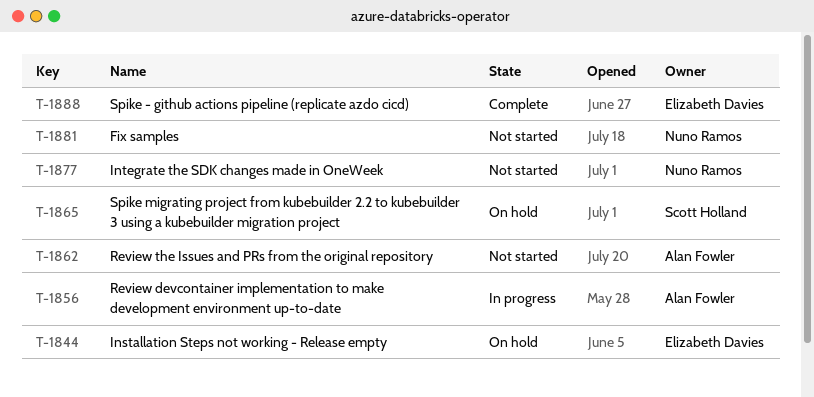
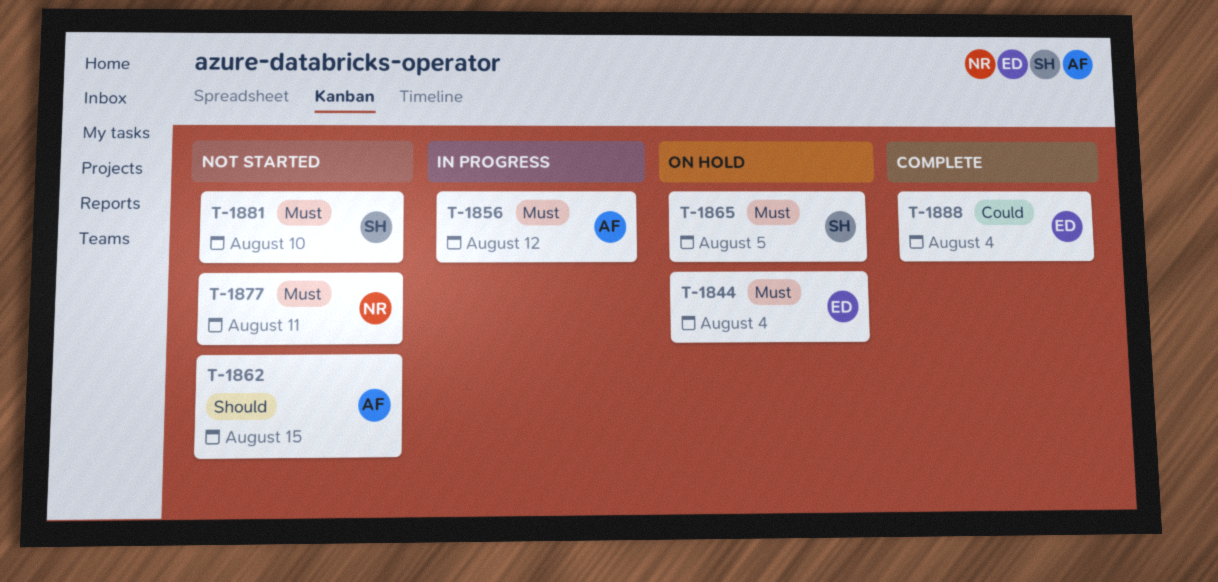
T-1881, owner: Nuno Ramos -> Scott Holland

